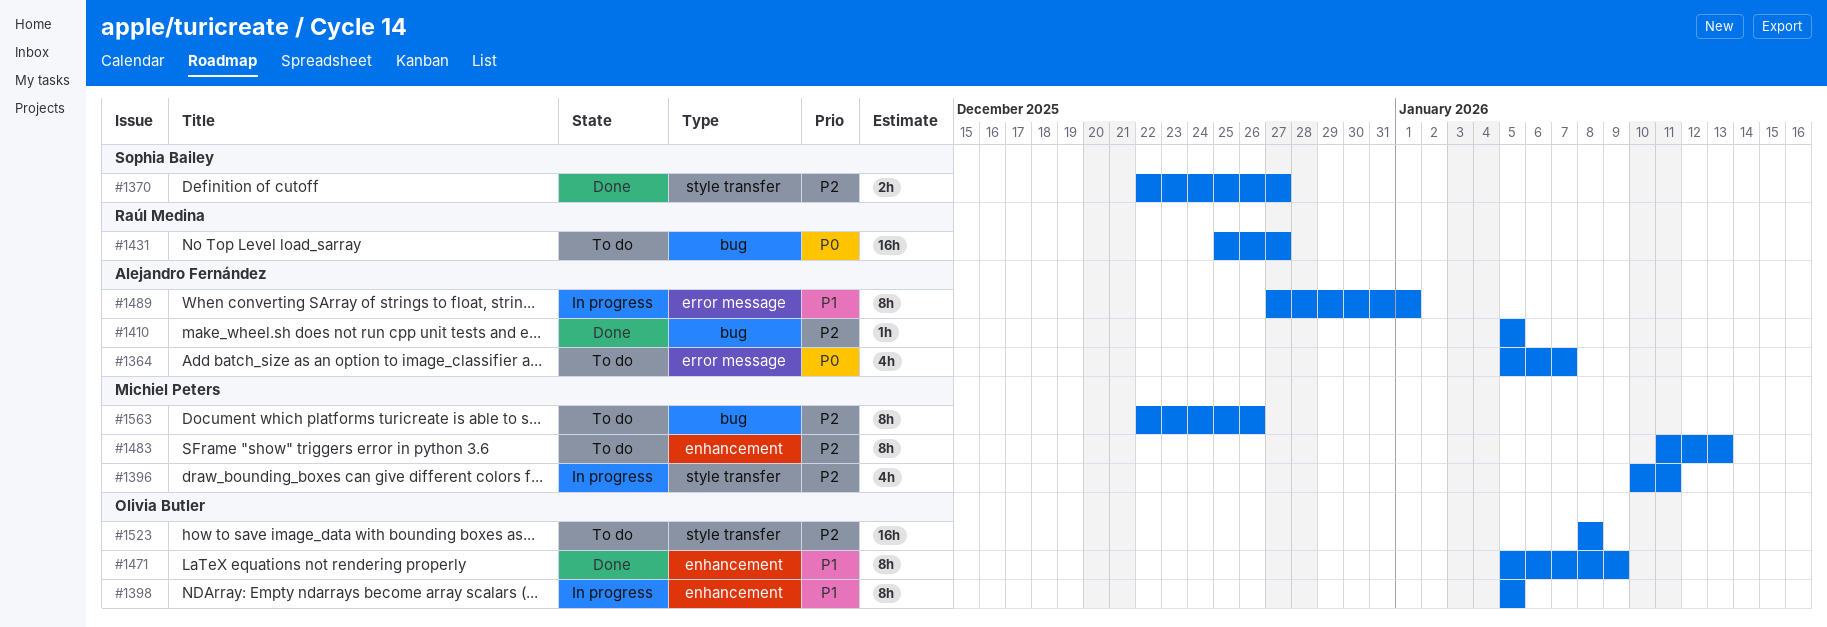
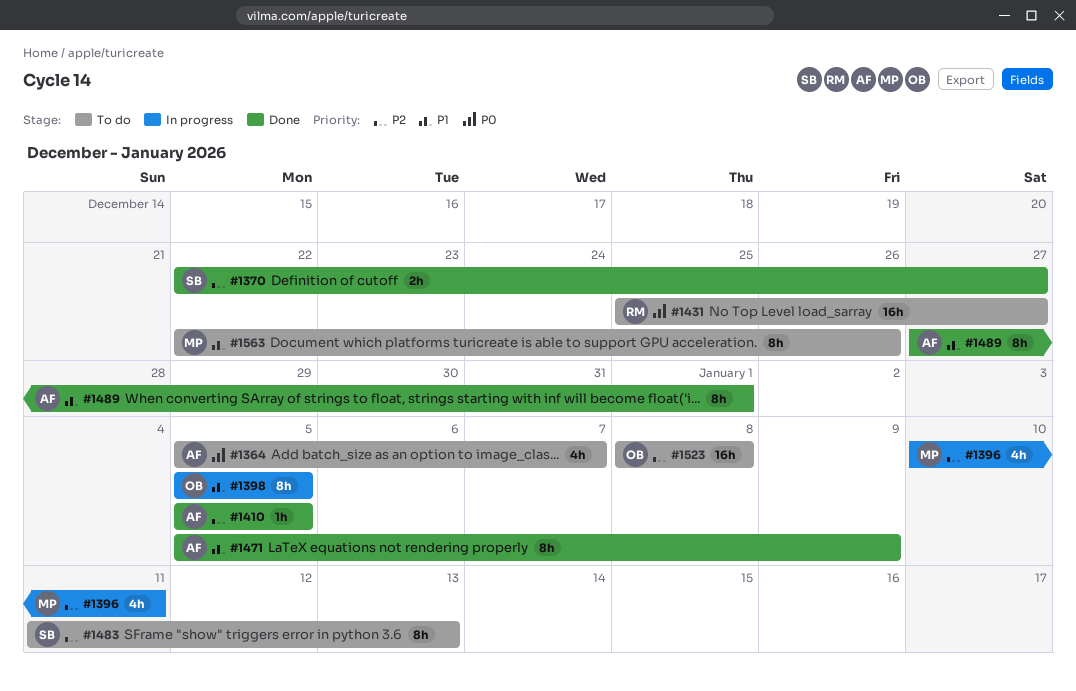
#1471, owner: Olivia Butler -> Alejandro Fernández
#1483, owner: Michiel Peters -> Sophia Bailey
#1489, status: In progress -> Done
#1563, priority: P2 -> P1

